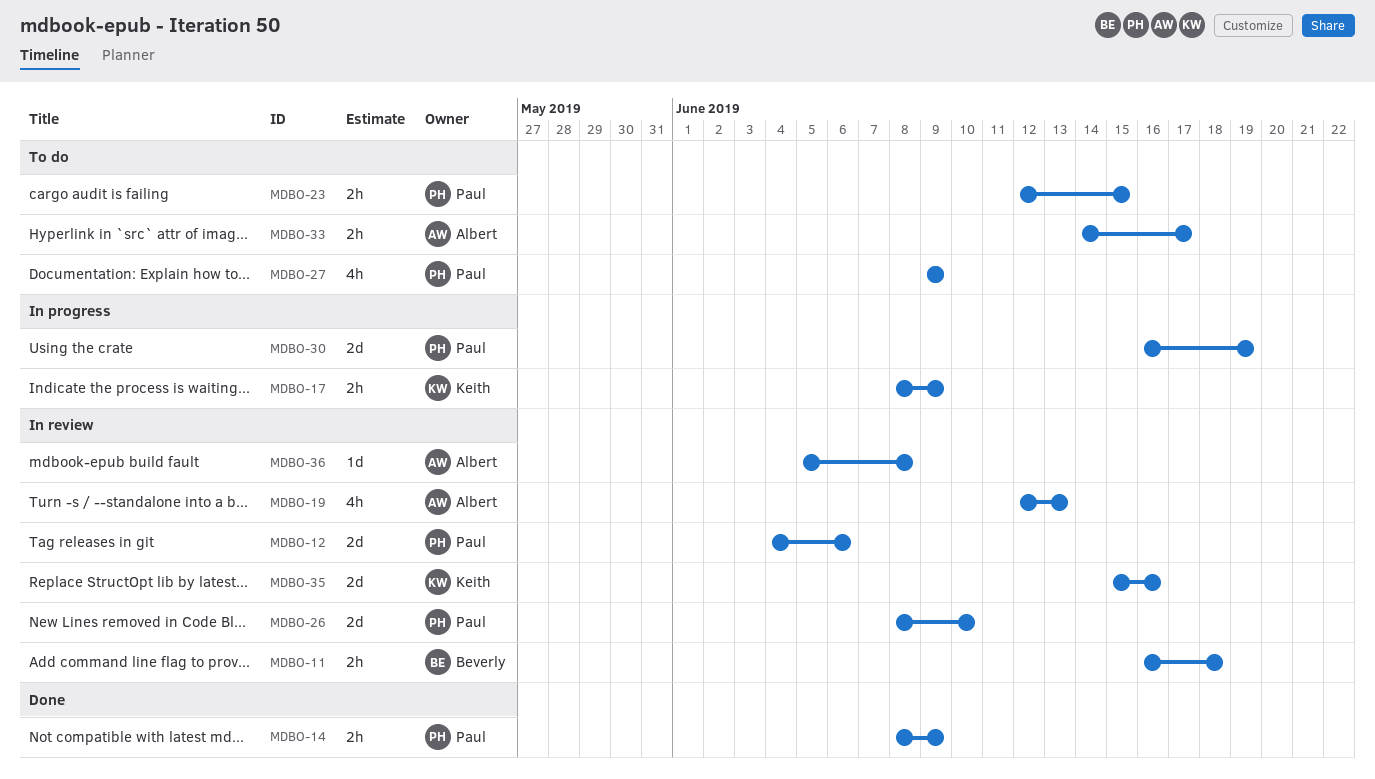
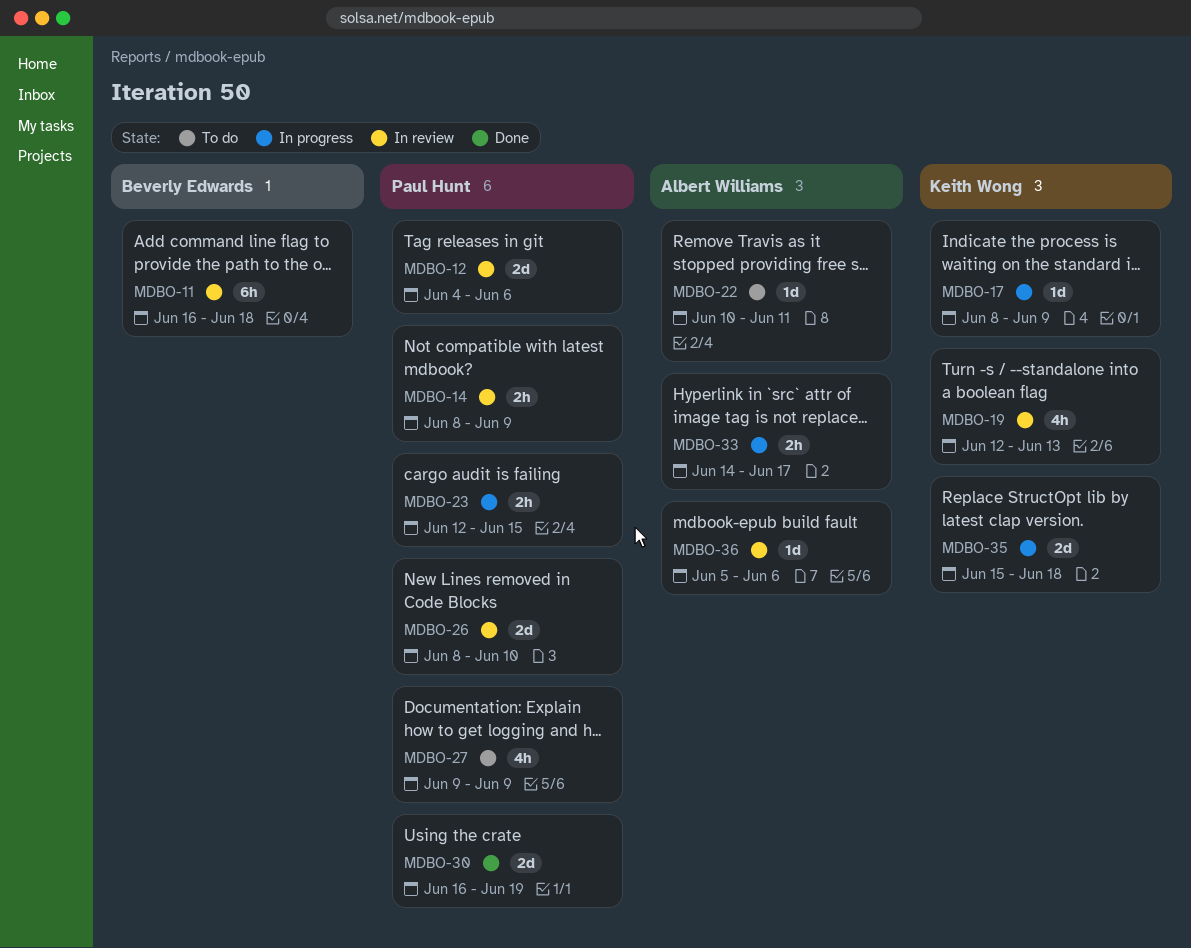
MDBO-11, estimate: 2h -> 6h
MDBO-14, status: Done -> In review
MDBO-17, estimate: 2h -> 1d
MDBO-19, owner: Albert Williams -> Keith Wong
MDBO-22: none -> present
MDBO-23, status: To do -> In progress
MDBO-30, status: In progress -> Done
MDBO-33, status: To do -> In progress
MDBO-35, status: In review -> In progress
MDBO-35, due: Jun 16 -> Jun 18
MDBO-36, due: Jun 8 -> Jun 6

